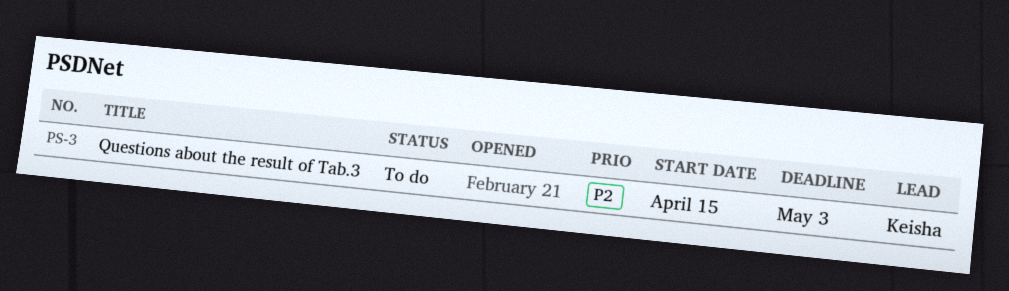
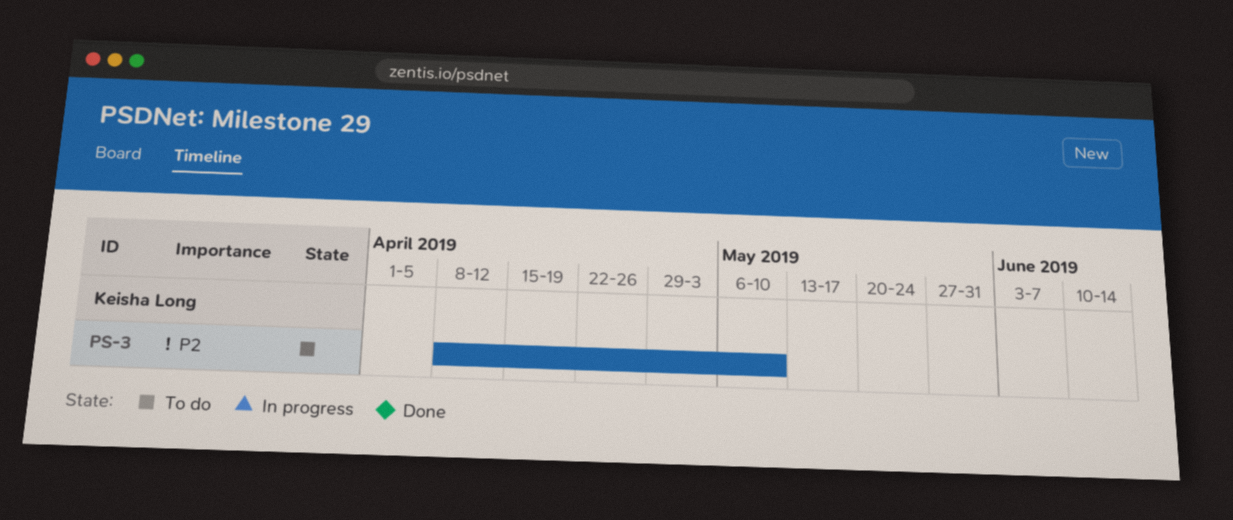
PS-3, start: Apr 15 -> Apr 8
PS-3, due: May 3 -> May 10

